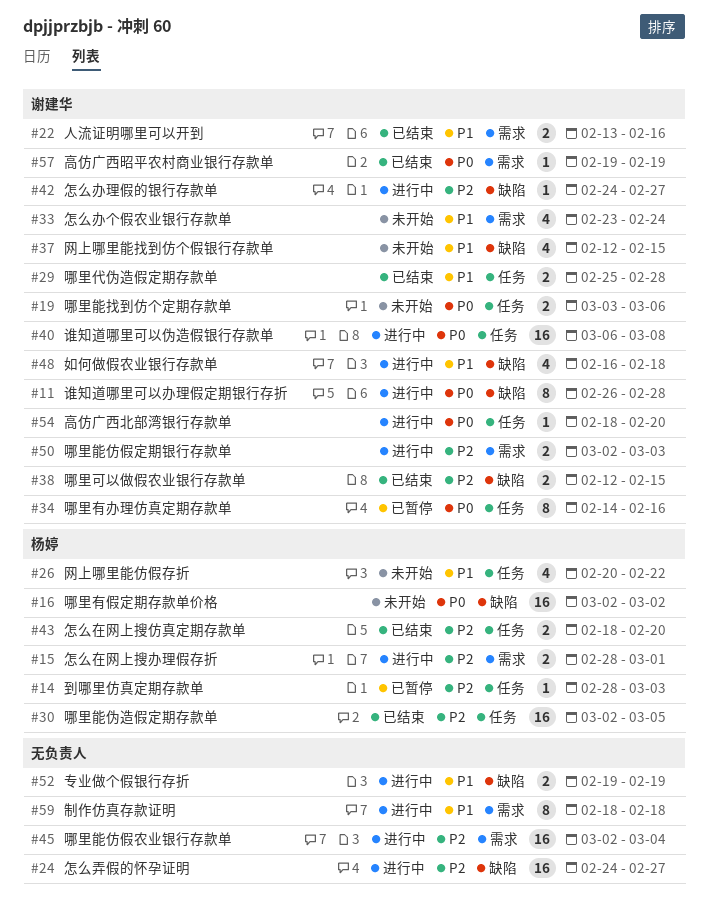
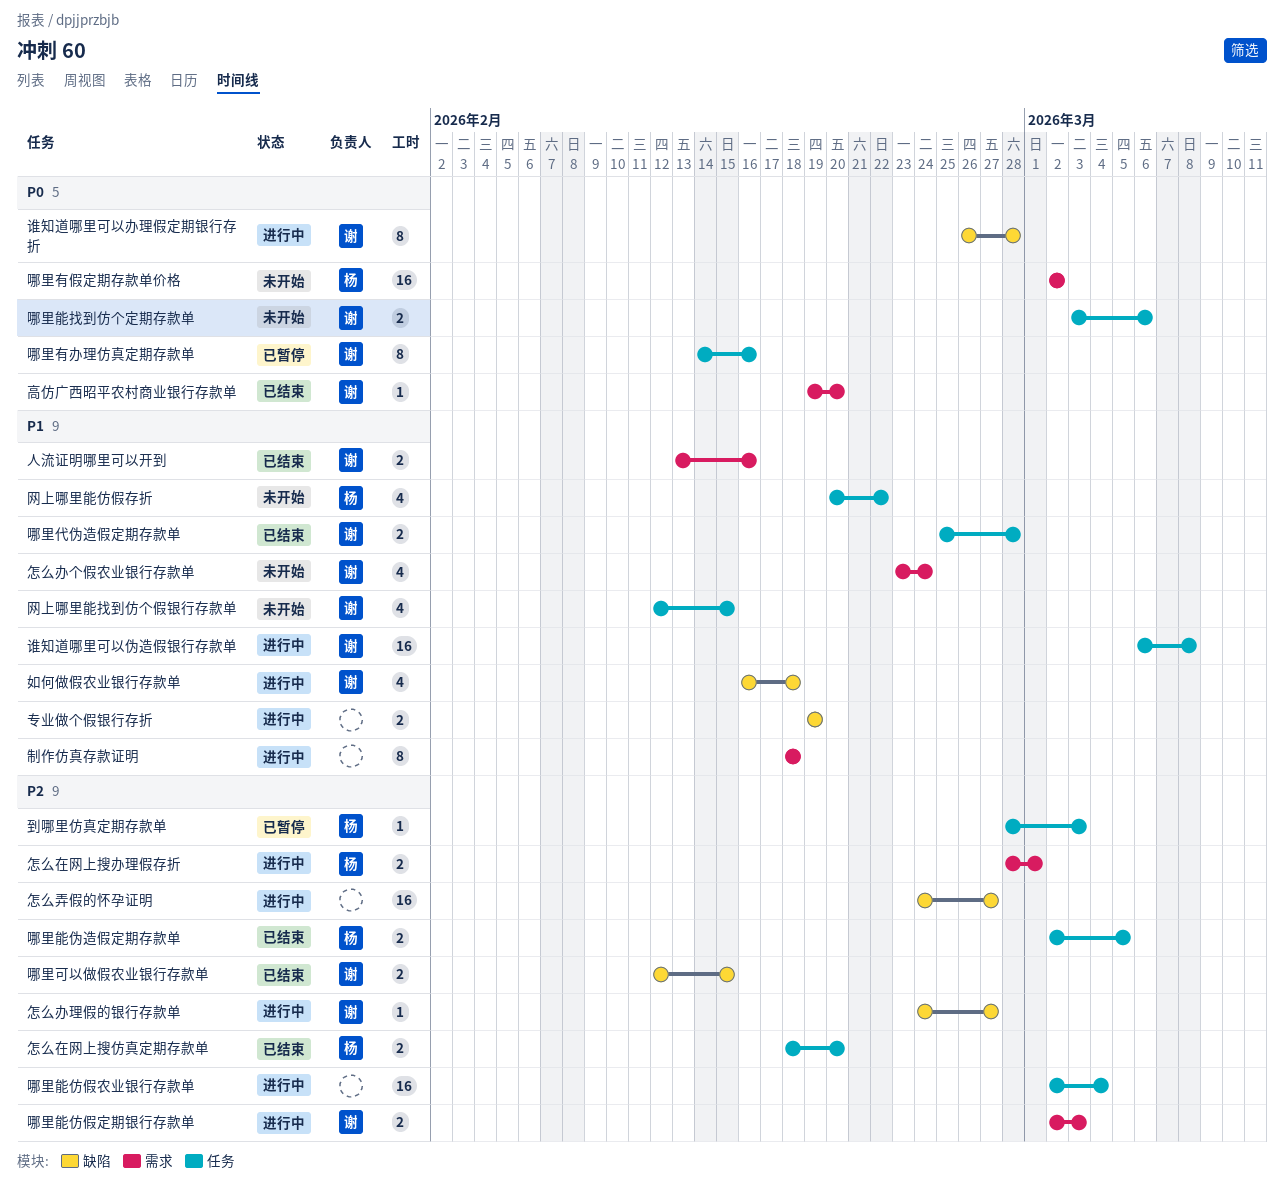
哪里有假定期存款单价格, label: 缺陷 -> 需求
哪里能仿假农业银行存款单, label: 需求 -> 任务
哪里能伪造假定期存款单, estimate: 16 -> 2
网上哪里能找到仿个假银行存款单, label: 缺陷 -> 任务
谁知道哪里可以伪造假银行存款单, priority: P0 -> P1
高仿广西北部湾银行存款单: present -> none
高仿广西昭平农村商业银行存款单, due: Feb 19 -> Feb 20

